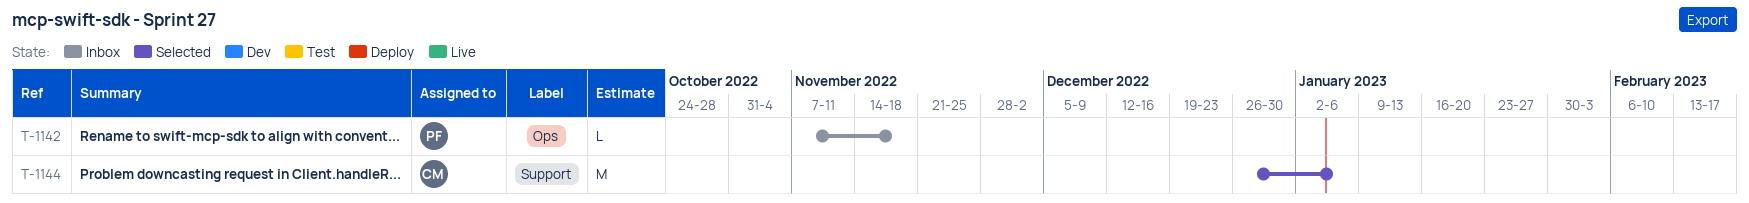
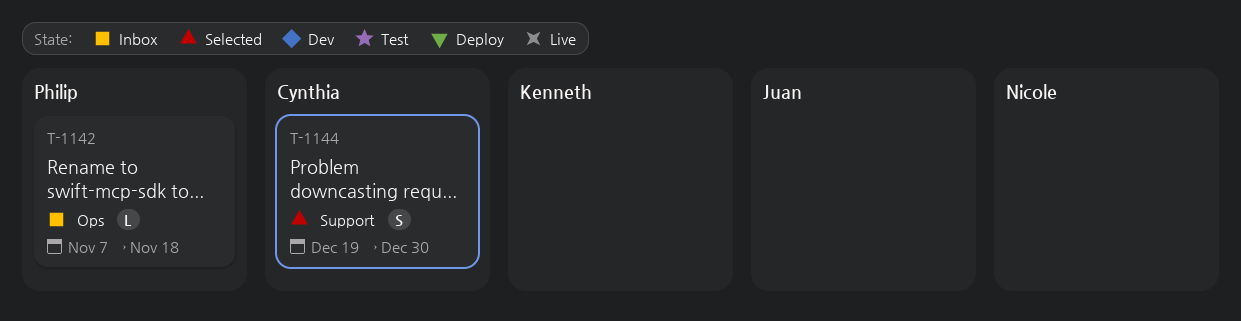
T-1144, estimate: M -> S
T-1144, start: Dec 26 -> Dec 19
T-1144, due: Jan 6 -> Dec 30

